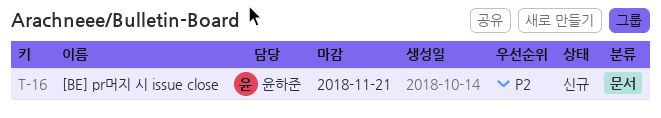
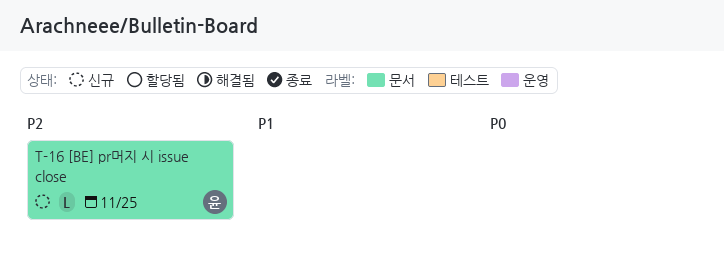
T-16, due: Nov 21 -> Nov 25

